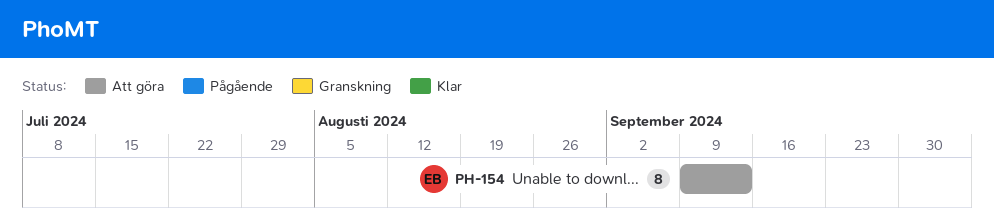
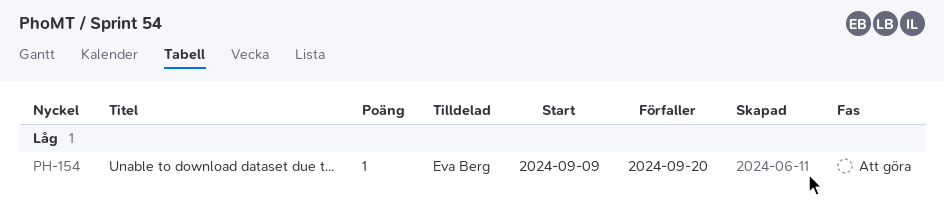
PH-154, estimate: 8 -> 1
PH-154, due: Sep 13 -> Sep 20

